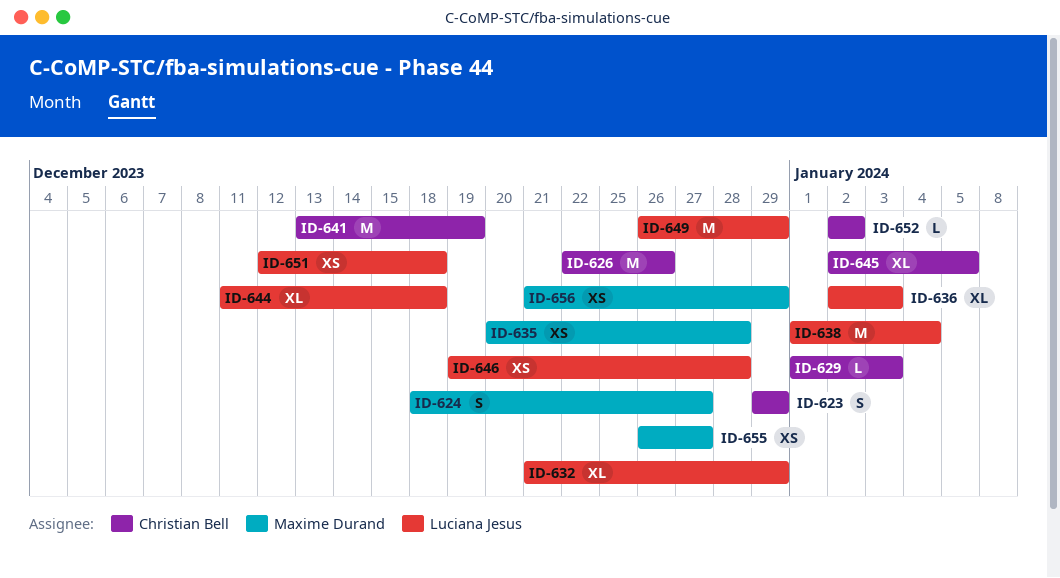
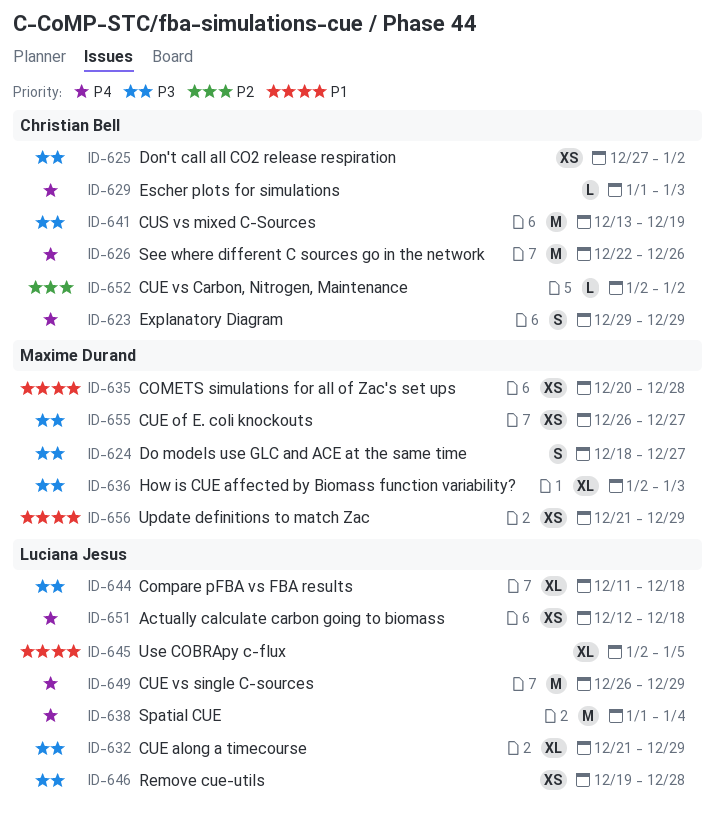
ID-625: none -> present
ID-636, owner: Luciana Jesus -> Maxime Durand
ID-645, owner: Christian Bell -> Luciana Jesus

